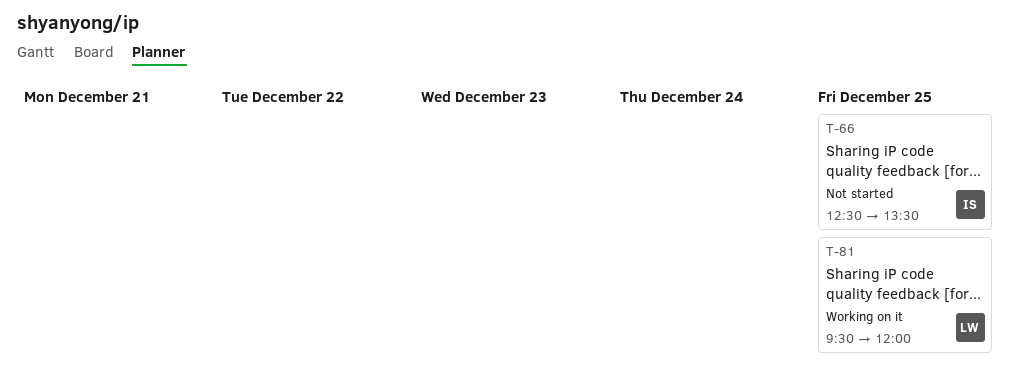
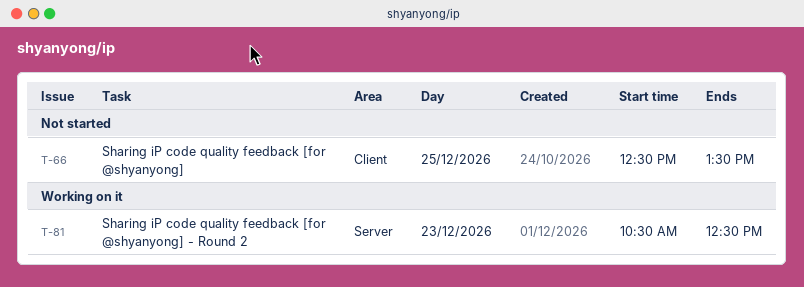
T-81, day: Dec 25 -> Dec 23
T-81, begins: 09:30 -> 10:30
T-81, ends: 12:00 -> 12:30

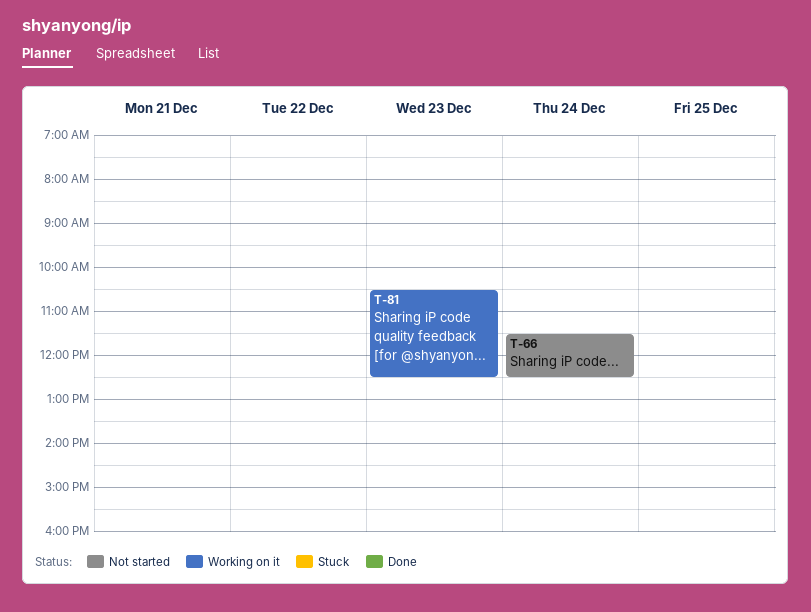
T-66, day: Dec 25 -> Dec 24
T-66, begins: 12:30 -> 11:30
T-66, ends: 13:30 -> 12:30

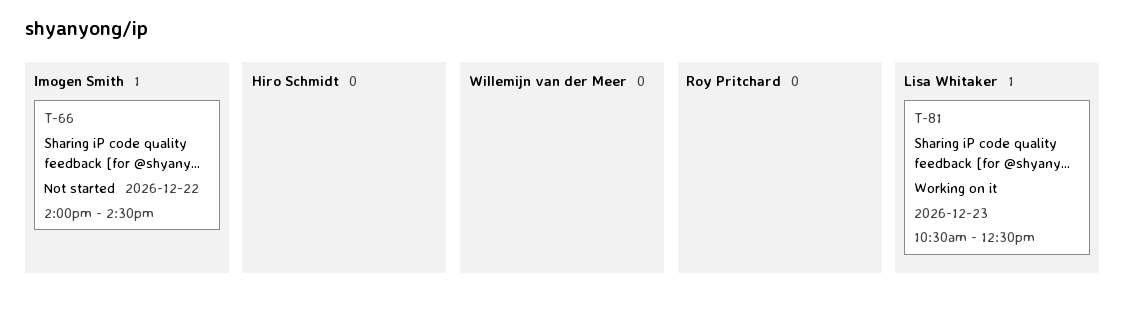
T-66, day: Dec 24 -> Dec 22
T-66, begins: 11:30 -> 14:00
T-66, ends: 12:30 -> 14:30

